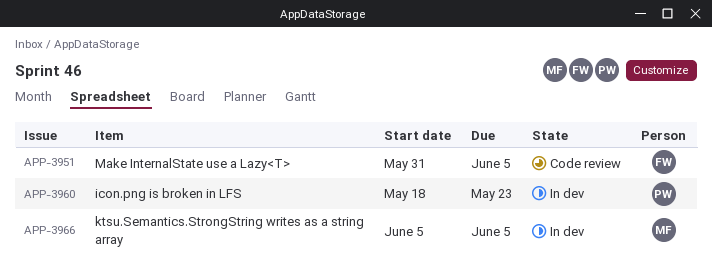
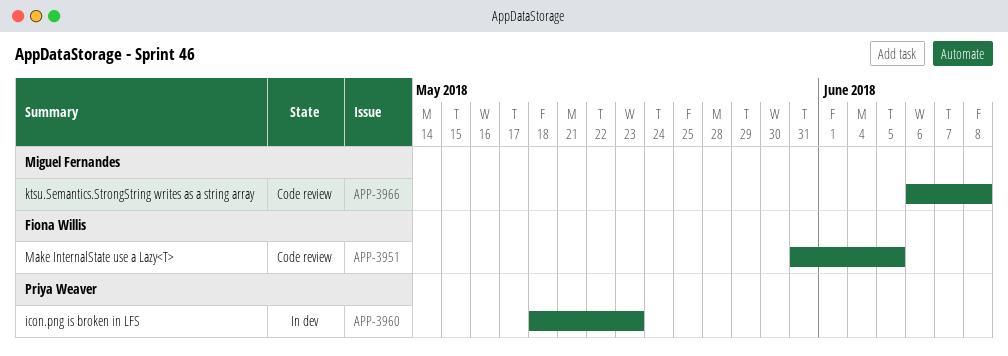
APP-3966, status: In dev -> Code review
APP-3966, start: Jun 5 -> Jun 6
APP-3966, due: Jun 5 -> Jun 8

